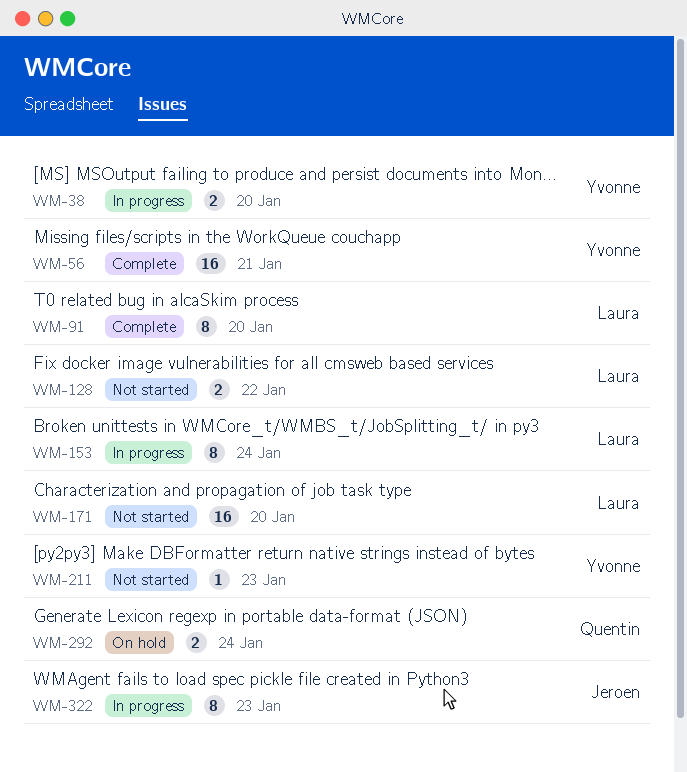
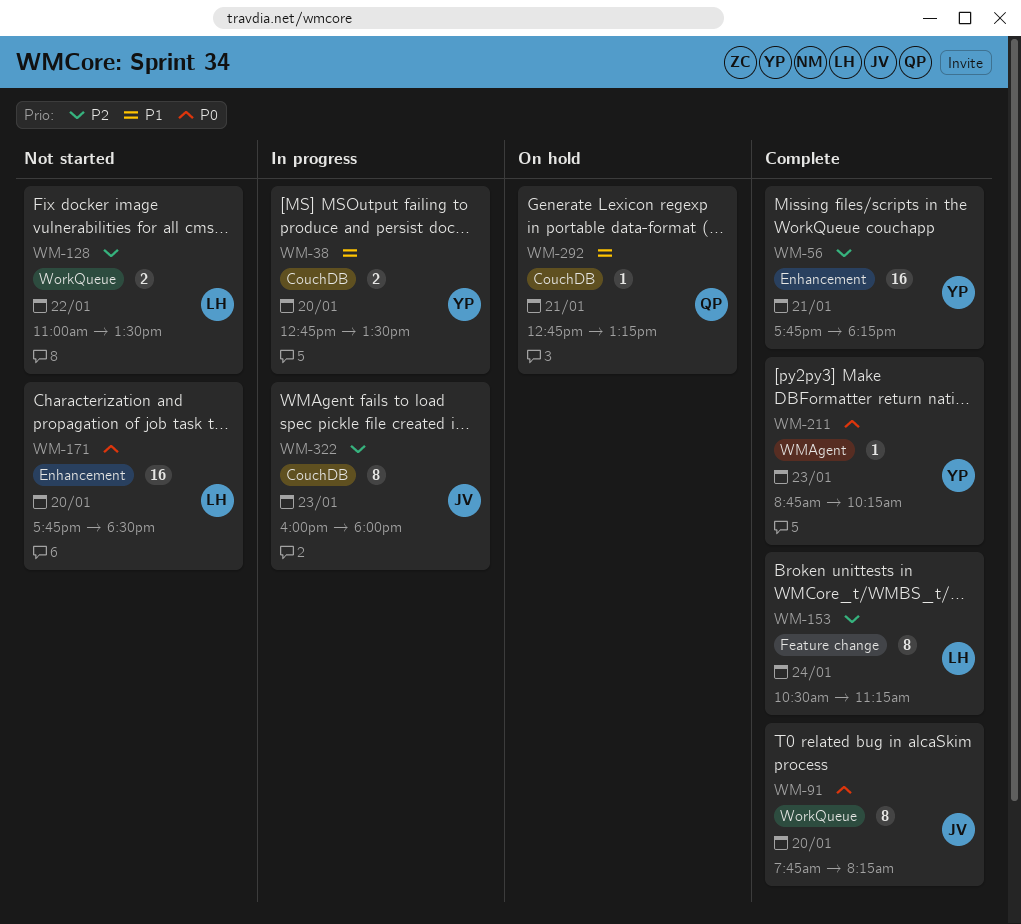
WM-91, owner: Laura -> Jeroen
WM-153, status: In progress -> Complete
WM-211, status: Not started -> Complete
WM-292, estimate: 2 -> 1
WM-292, day: Jan 24 -> Jan 21

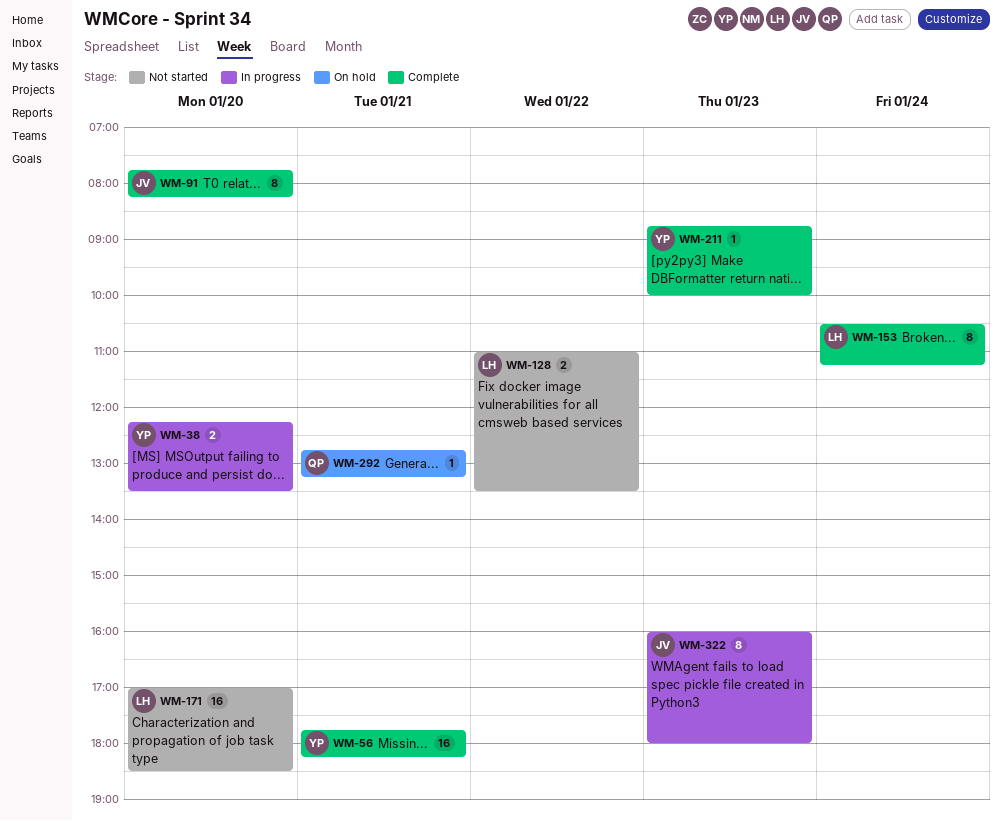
WM-38, begins: 12:45 -> 12:15
WM-171, begins: 17:45 -> 17:00
WM-211, ends: 10:15 -> 10:00

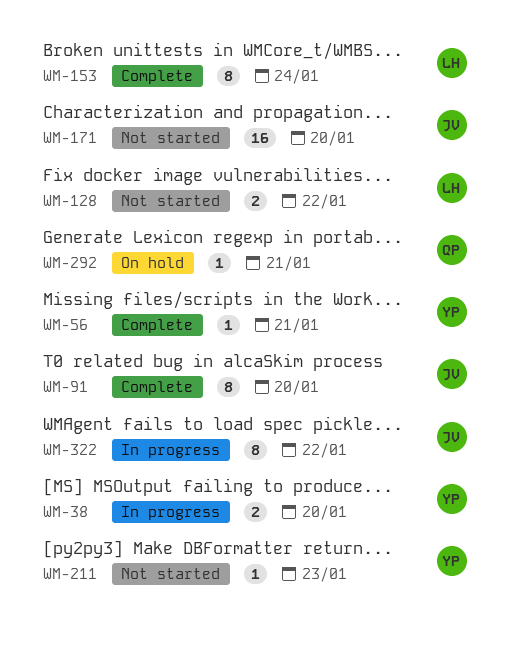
WM-56, estimate: 16 -> 1
WM-171, owner: LH -> JV
WM-211, status: Complete -> Not started
WM-322, day: Jan 23 -> Jan 22

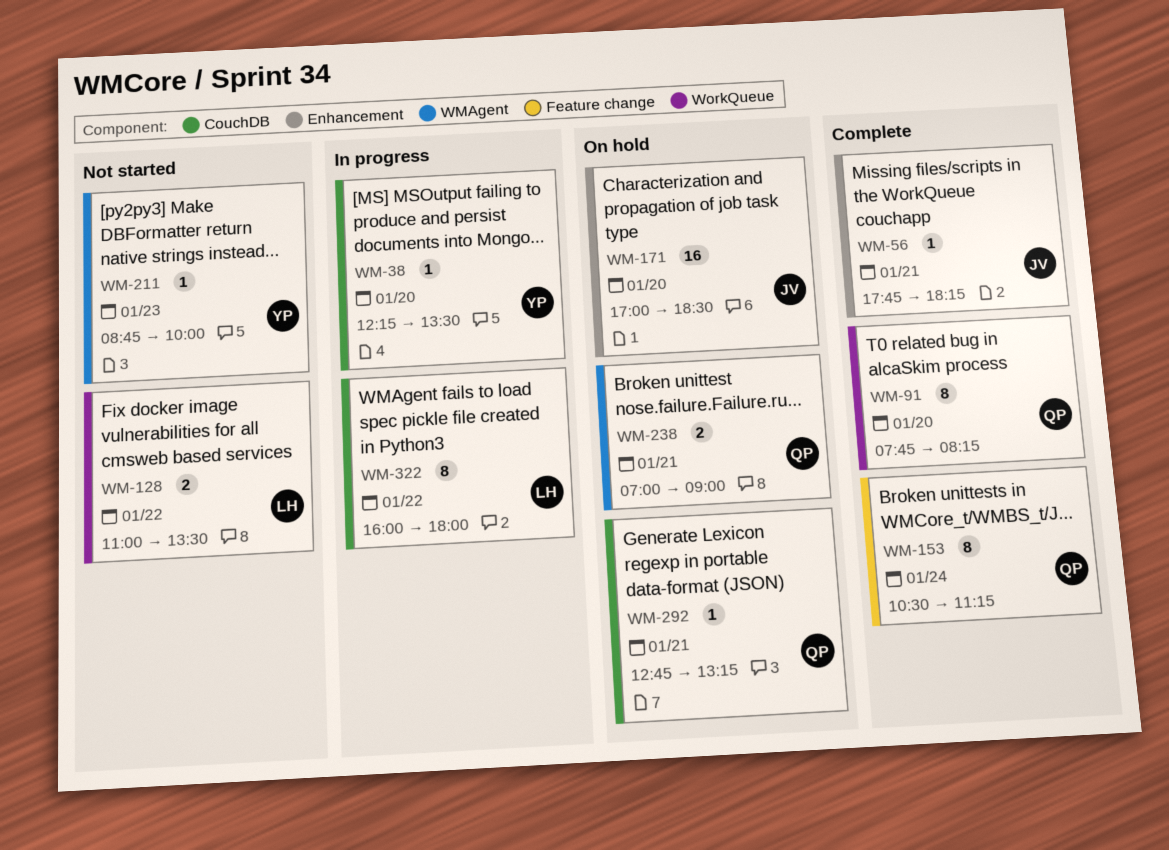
WM-38, estimate: 2 -> 1
WM-56, owner: YP -> JV
WM-91, owner: JV -> QP
WM-153, owner: LH -> QP
WM-171, status: Not started -> On hold
WM-238: none -> present
WM-322, owner: JV -> LH

